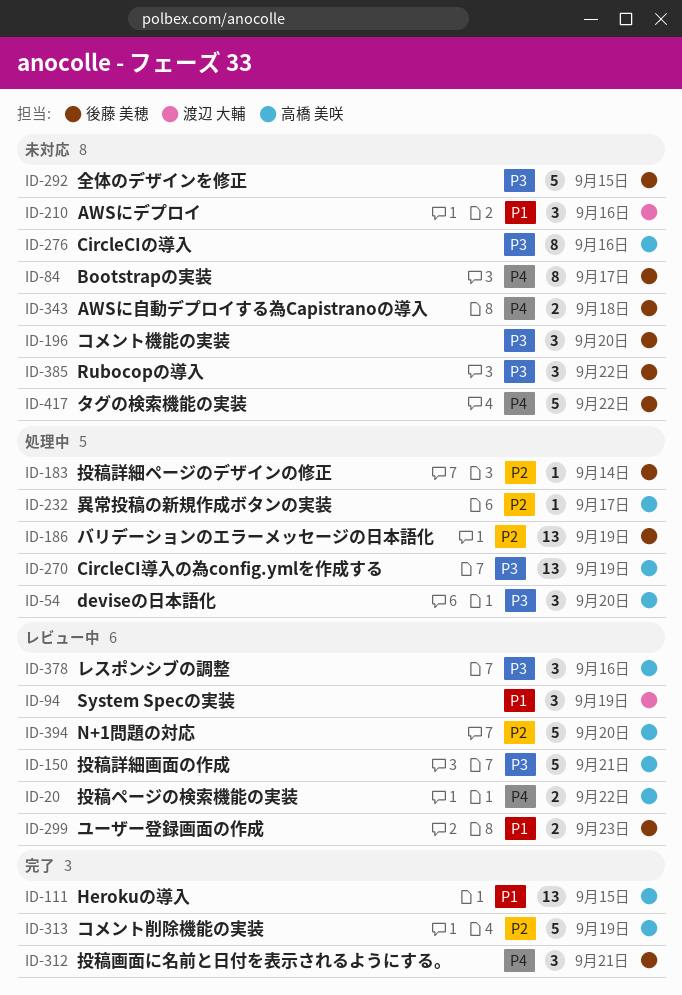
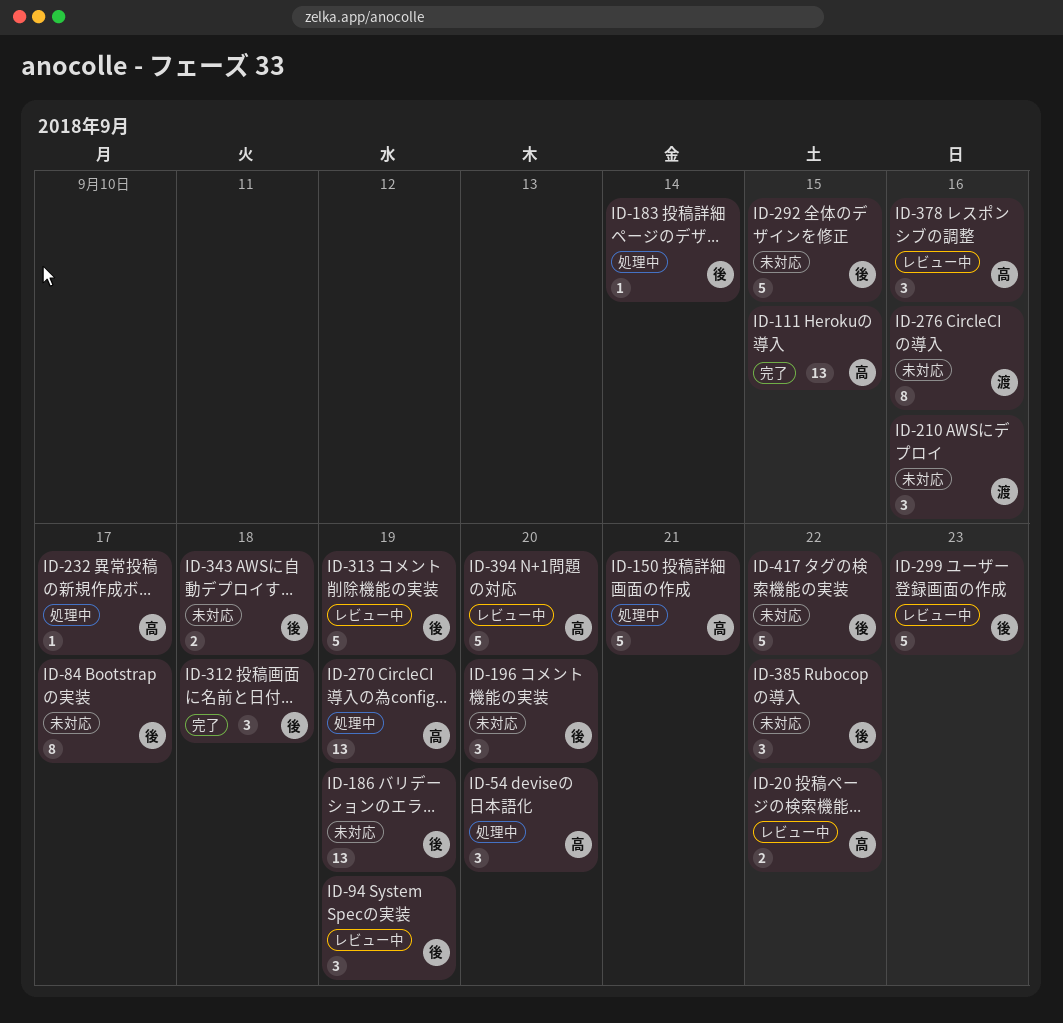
ID-94, owner: 渡辺 大輔 -> 後藤 美穂
ID-150, status: レビュー中 -> 処理中
ID-186, status: 処理中 -> 未対応
ID-276, owner: 高橋 美咲 -> 渡辺 大輔
ID-299, estimate: 2 -> 5
ID-312, due: Sep 21 -> Sep 18
ID-313, status: 完了 -> レビュー中
ID-313, owner: 高橋 美咲 -> 後藤 美穂

